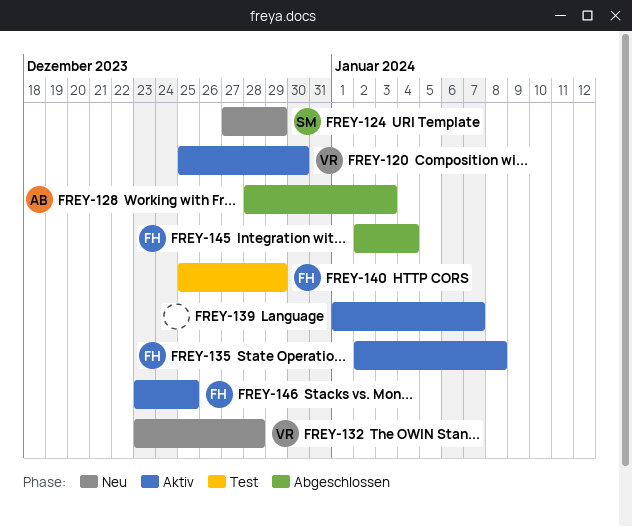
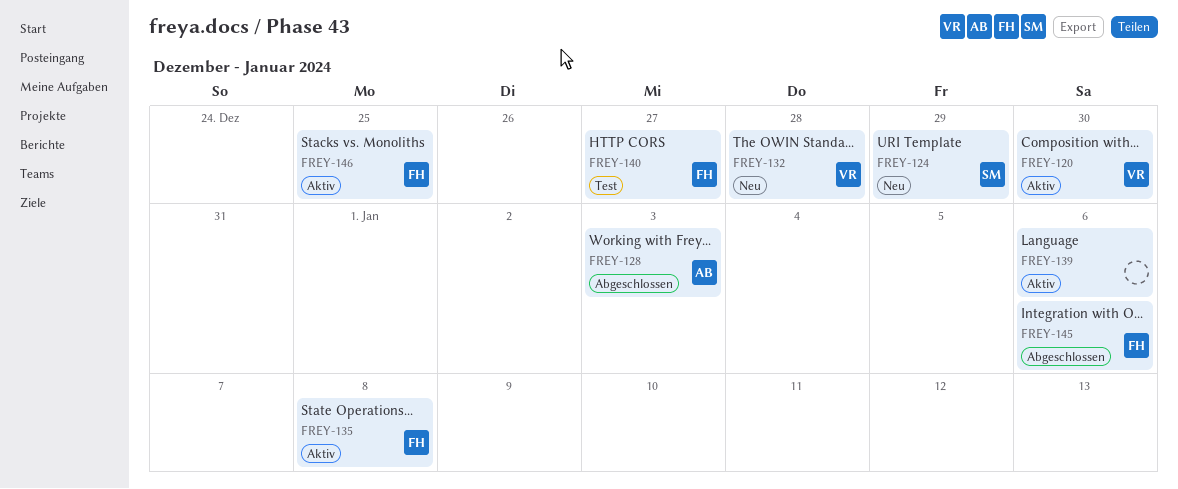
FREY-139, due: Jan 7 -> Jan 6
FREY-140, due: Dec 29 -> Dec 27
FREY-145, due: Jan 4 -> Jan 6

